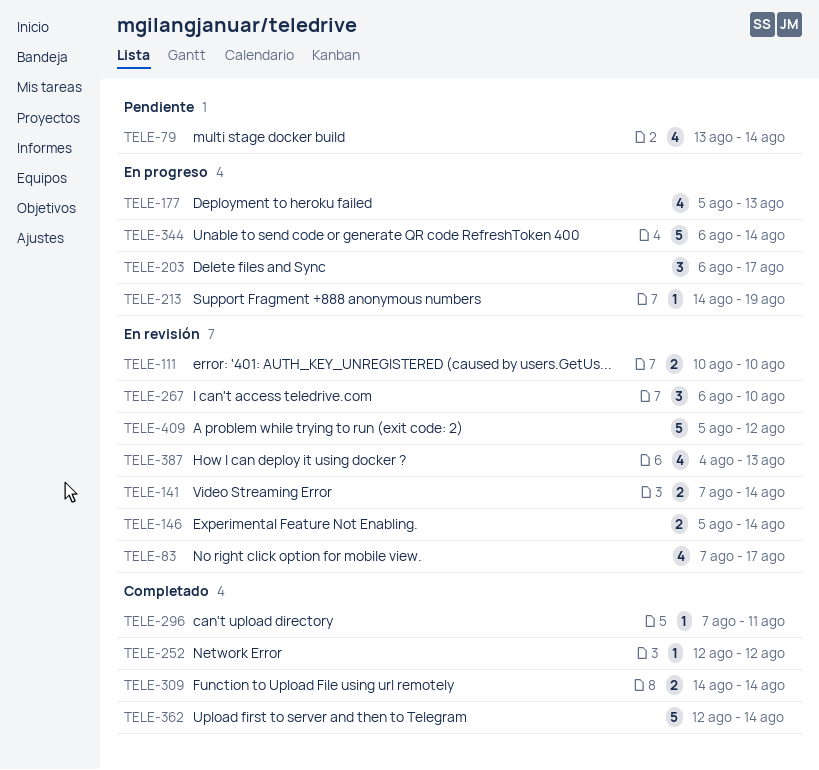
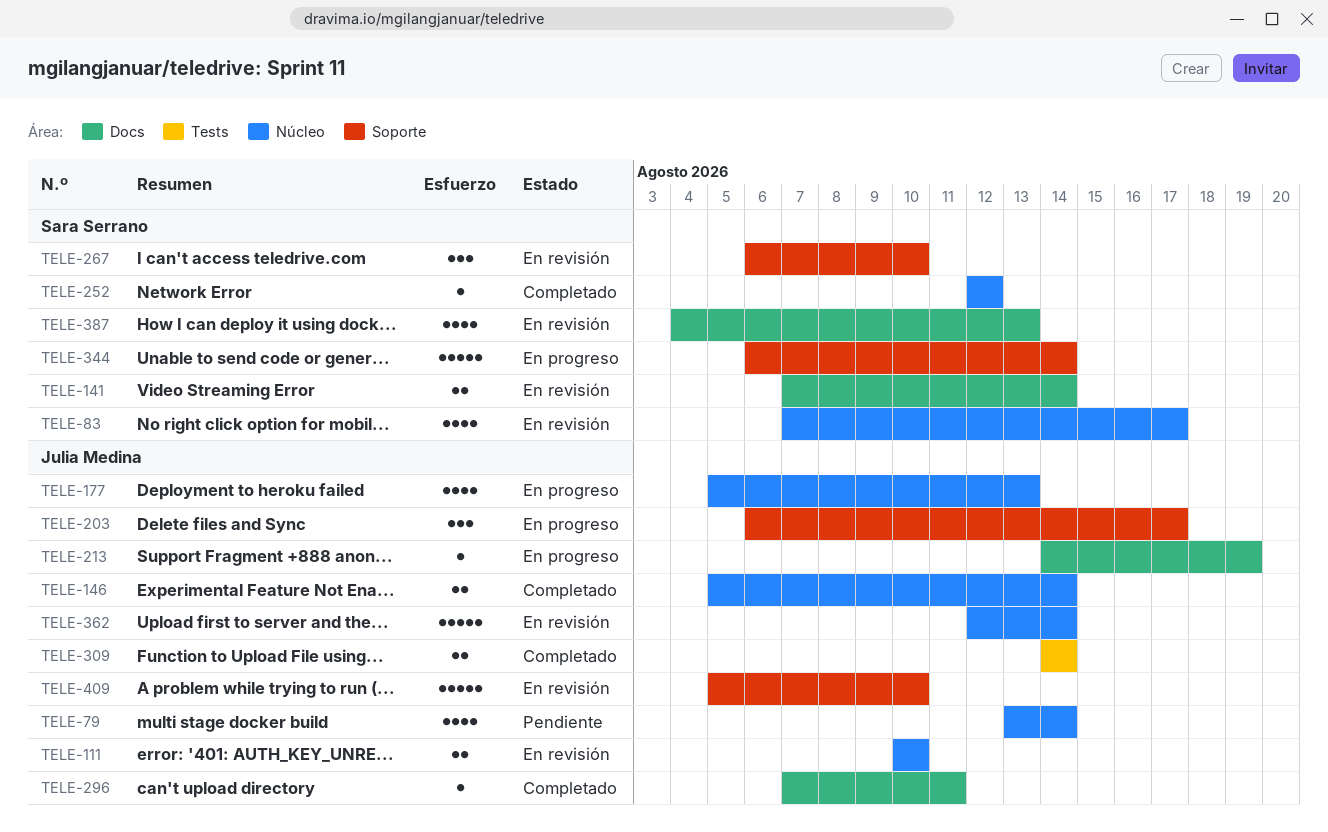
TELE-146, status: En revisión -> Completado
TELE-362, status: Completado -> En revisión
TELE-409, due: Aug 12 -> Aug 10

